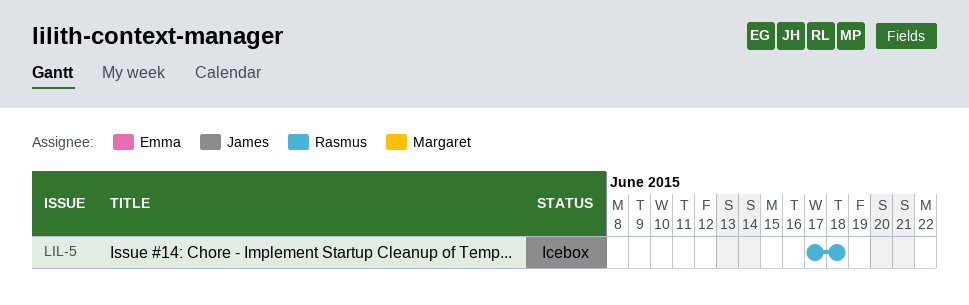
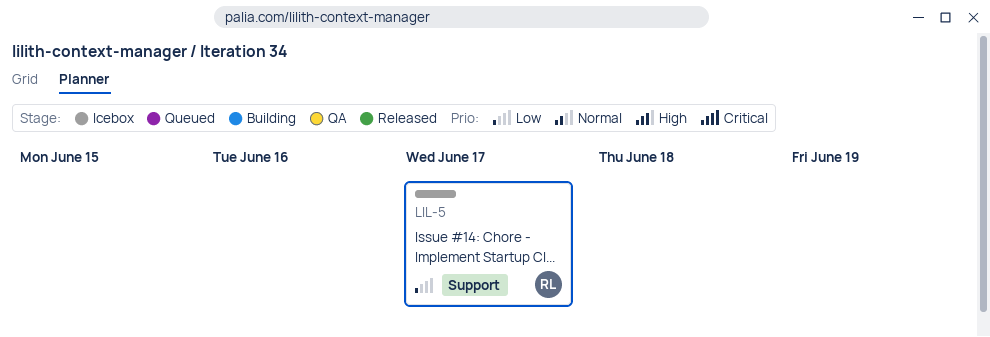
LIL-5, due: Jun 18 -> Jun 17

